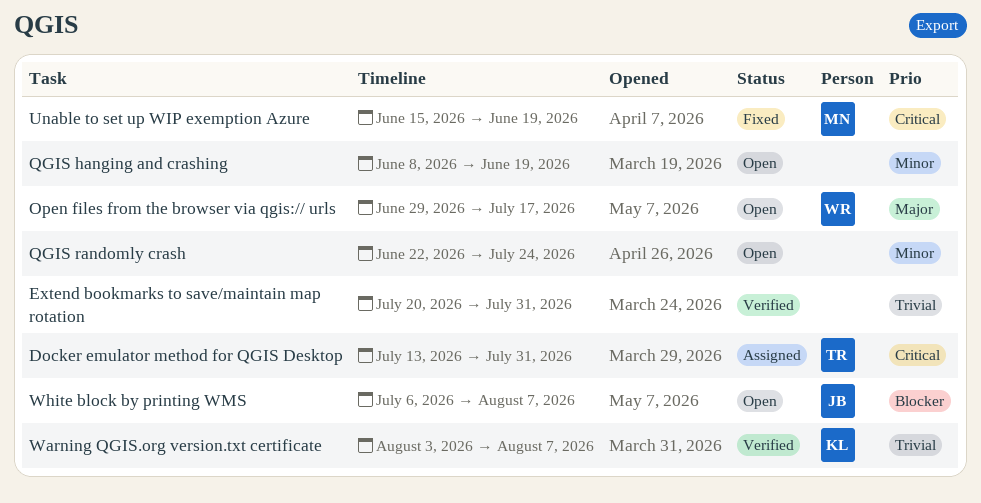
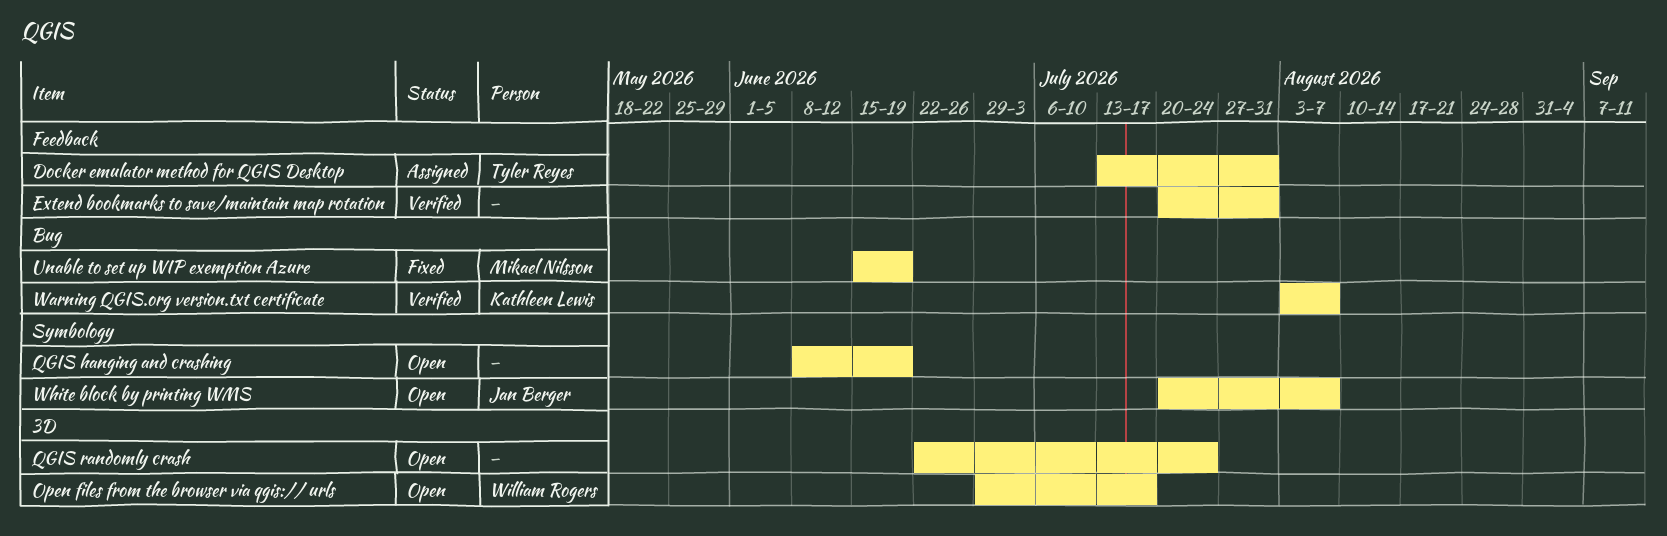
White block by printing WMS, start: Jul 6 -> Jul 20

